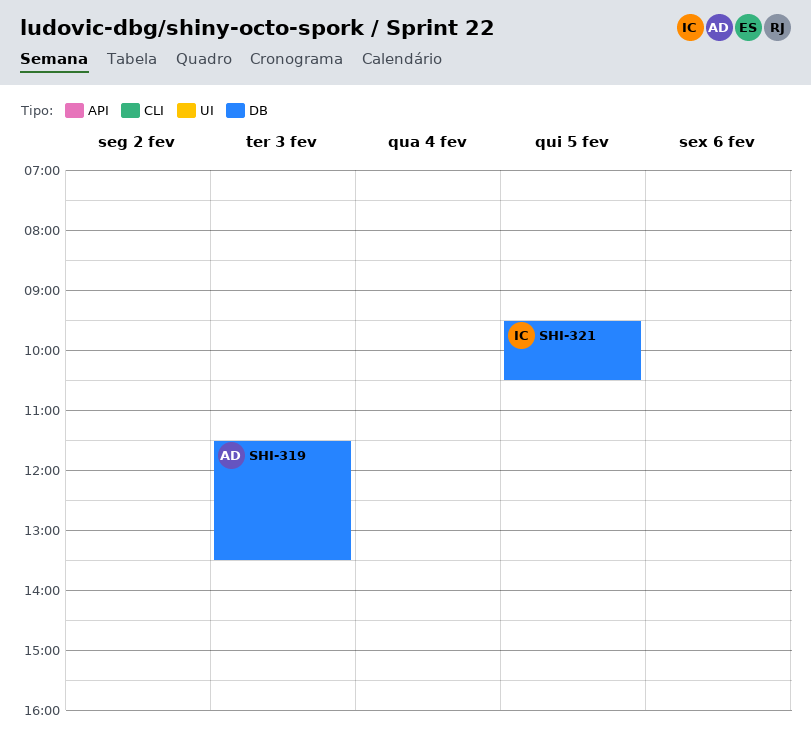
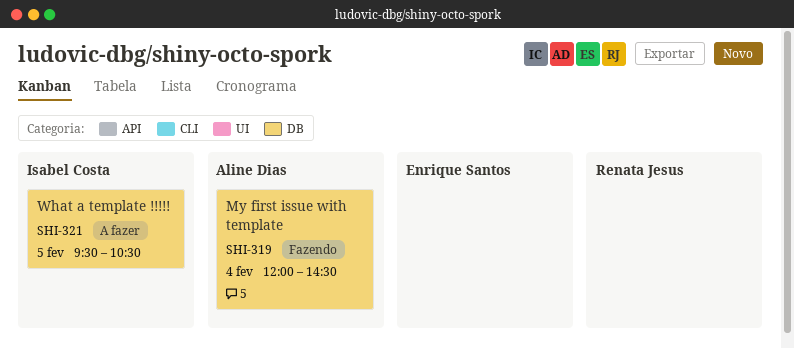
SHI-319, day: Feb 3 -> Feb 4
SHI-319, begins: 11:30 -> 12:00
SHI-319, ends: 13:30 -> 14:30

